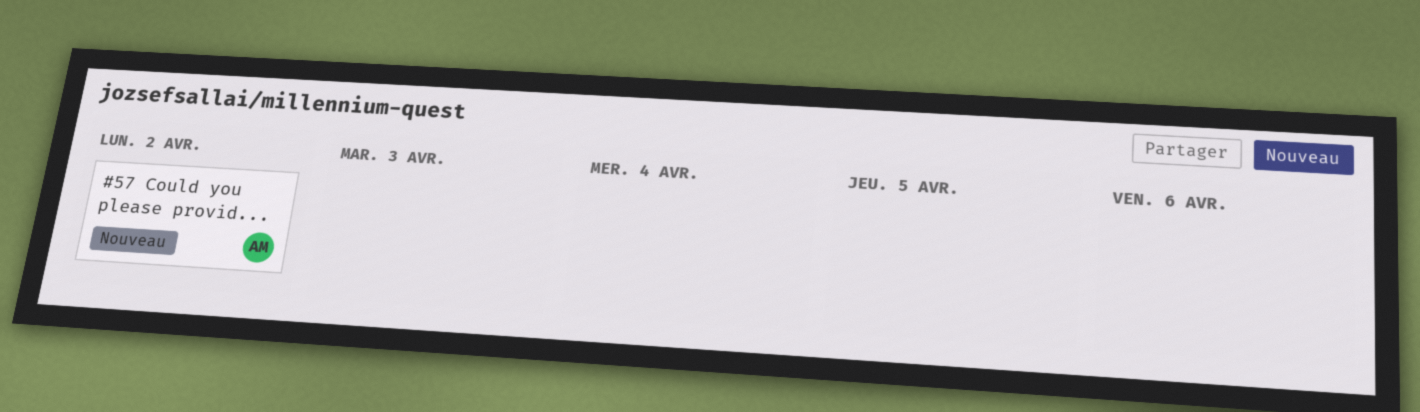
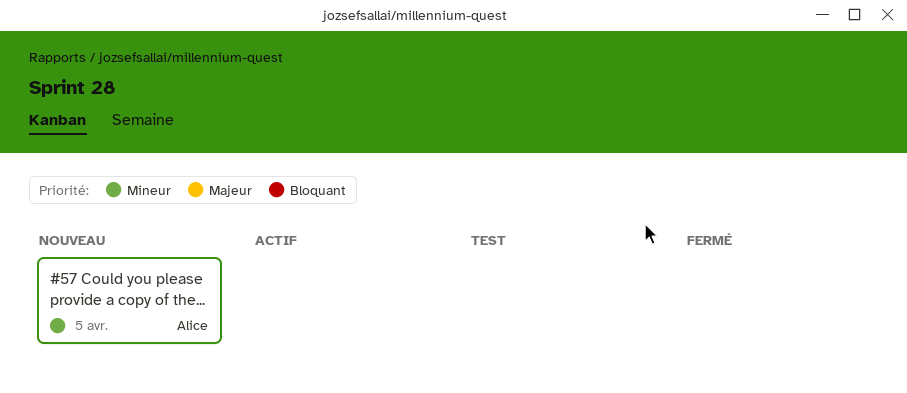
#57, due: Apr 2 -> Apr 5

